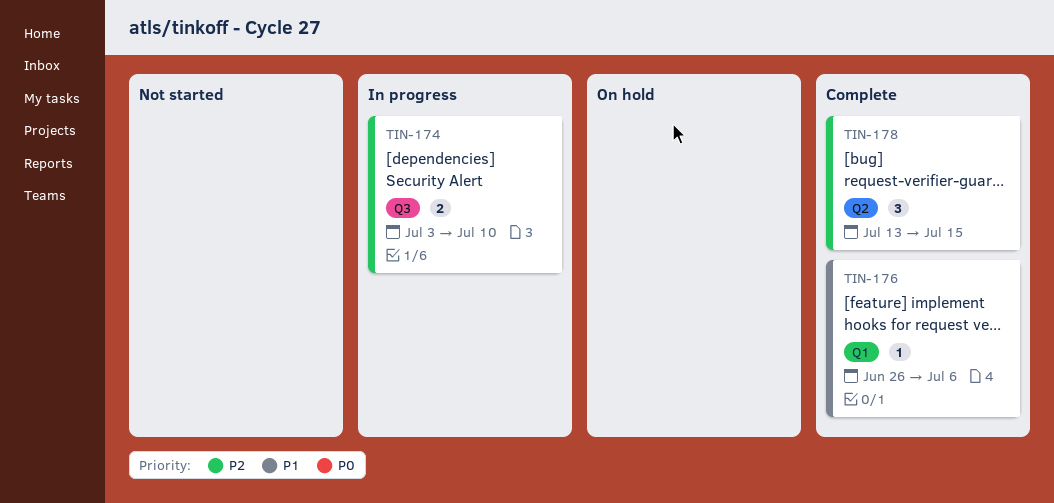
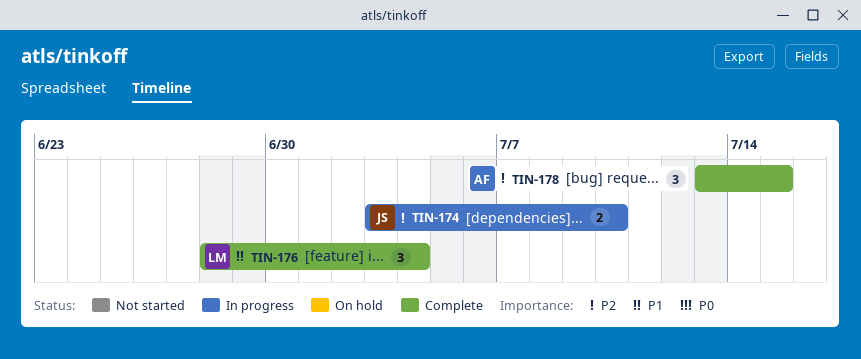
TIN-176, estimate: 1 -> 3
TIN-176, start: Jun 26 -> Jun 28
TIN-176, due: Jul 6 -> Jul 4

